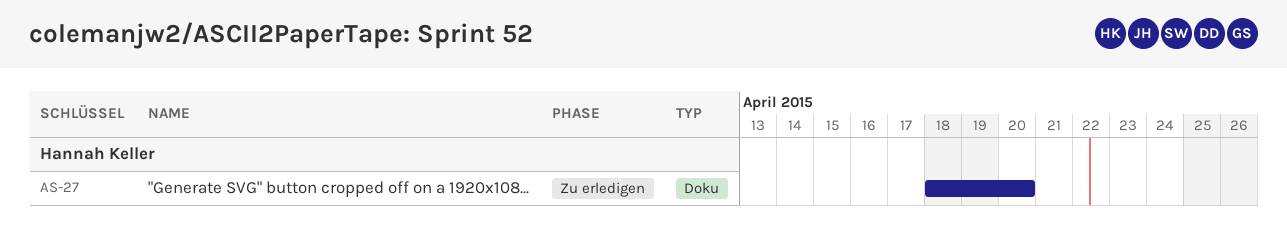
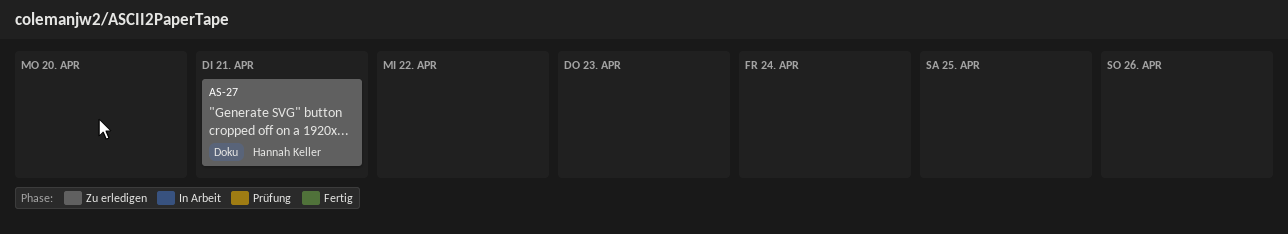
AS-27, due: Apr 20 -> Apr 21

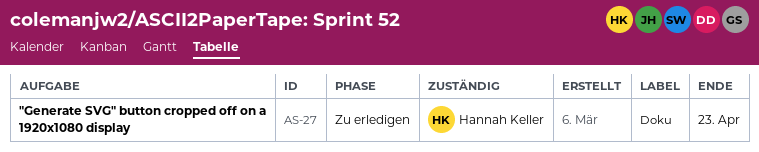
AS-27, due: Apr 21 -> Apr 23

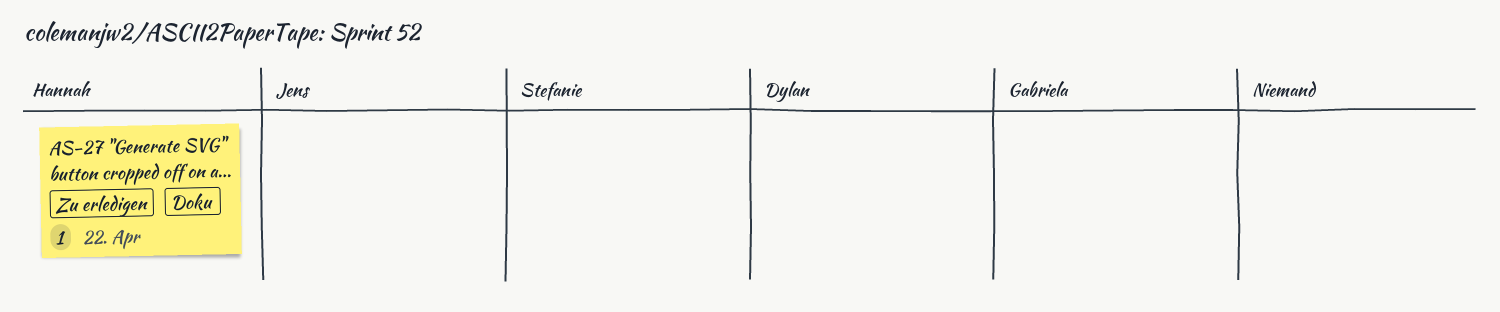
AS-27, due: Apr 23 -> Apr 22

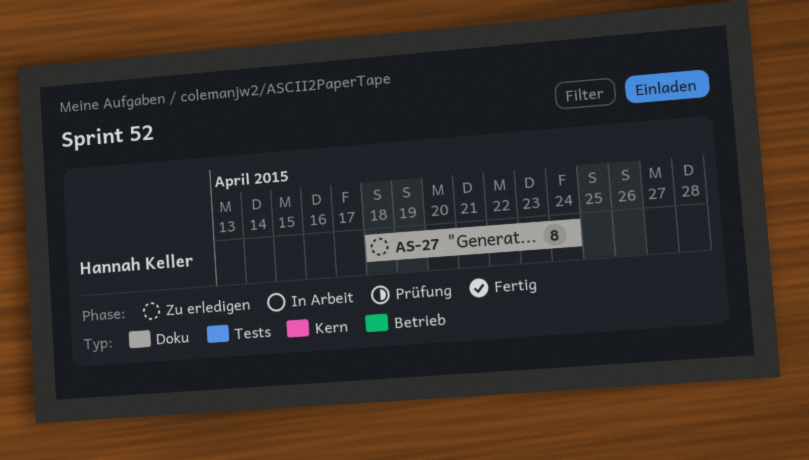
AS-27, estimate: 1 -> 8
AS-27, due: Apr 22 -> Apr 24

